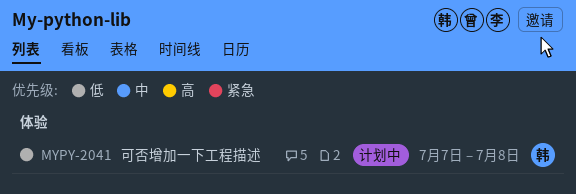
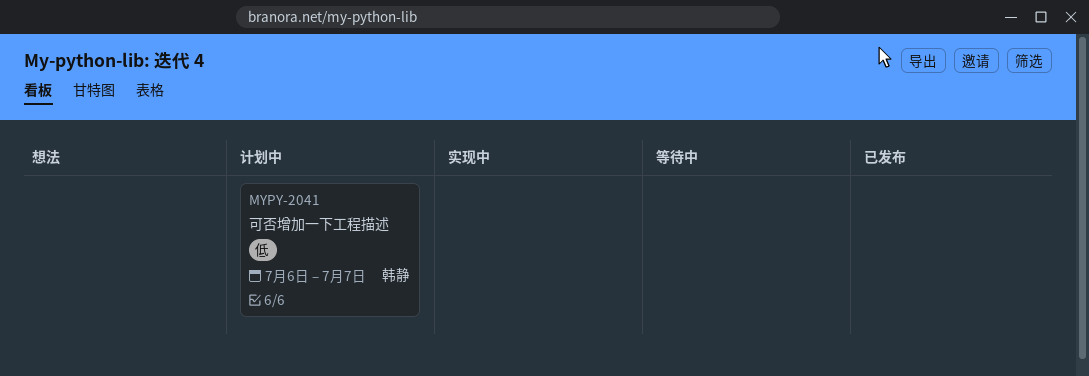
MYPY-2041, start: Jul 7 -> Jul 6
MYPY-2041, due: Jul 8 -> Jul 7

